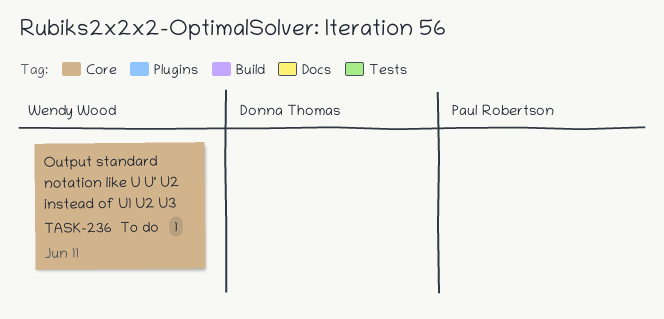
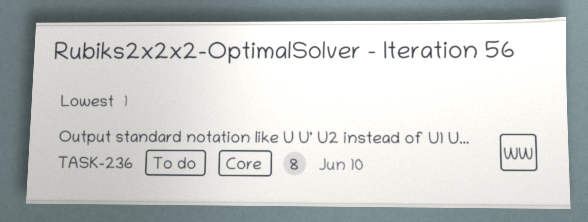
TASK-236, estimate: 1 -> 8
TASK-236, due: Jun 11 -> Jun 10

